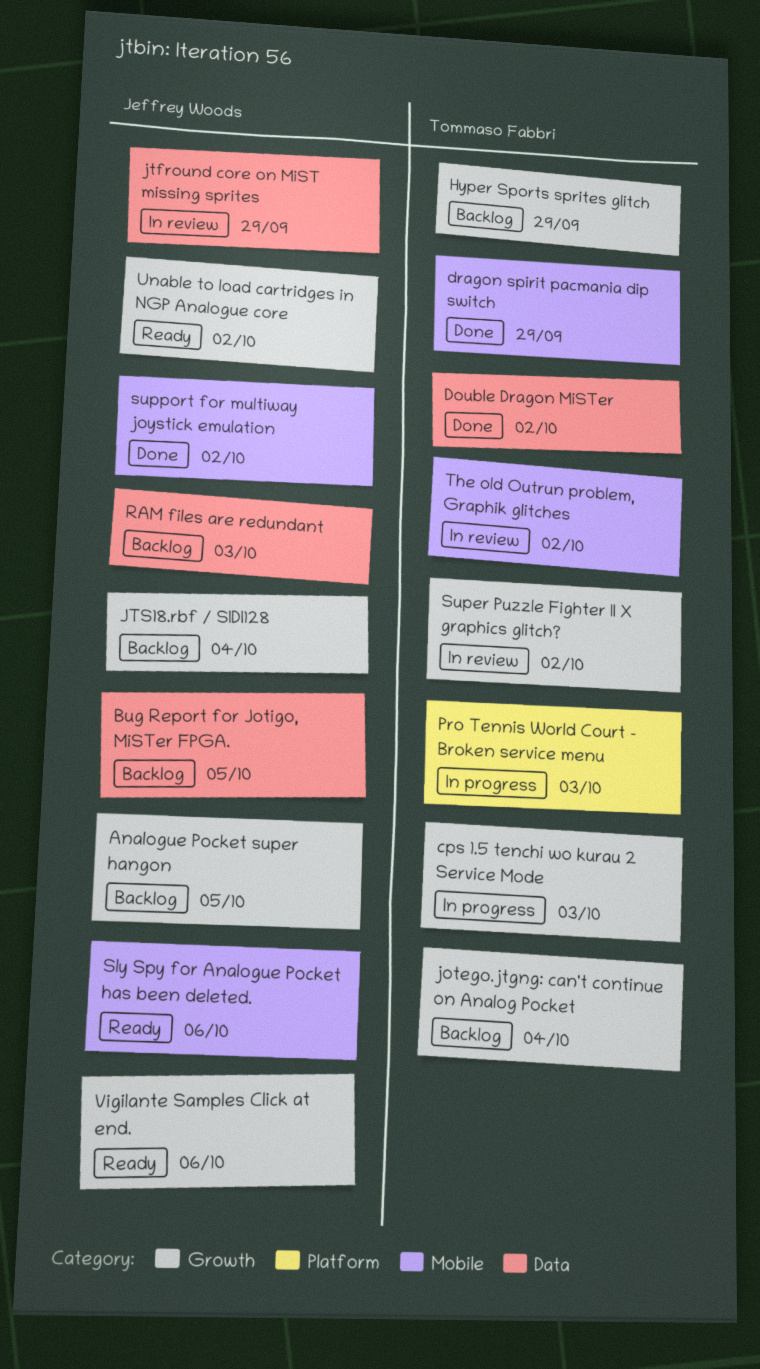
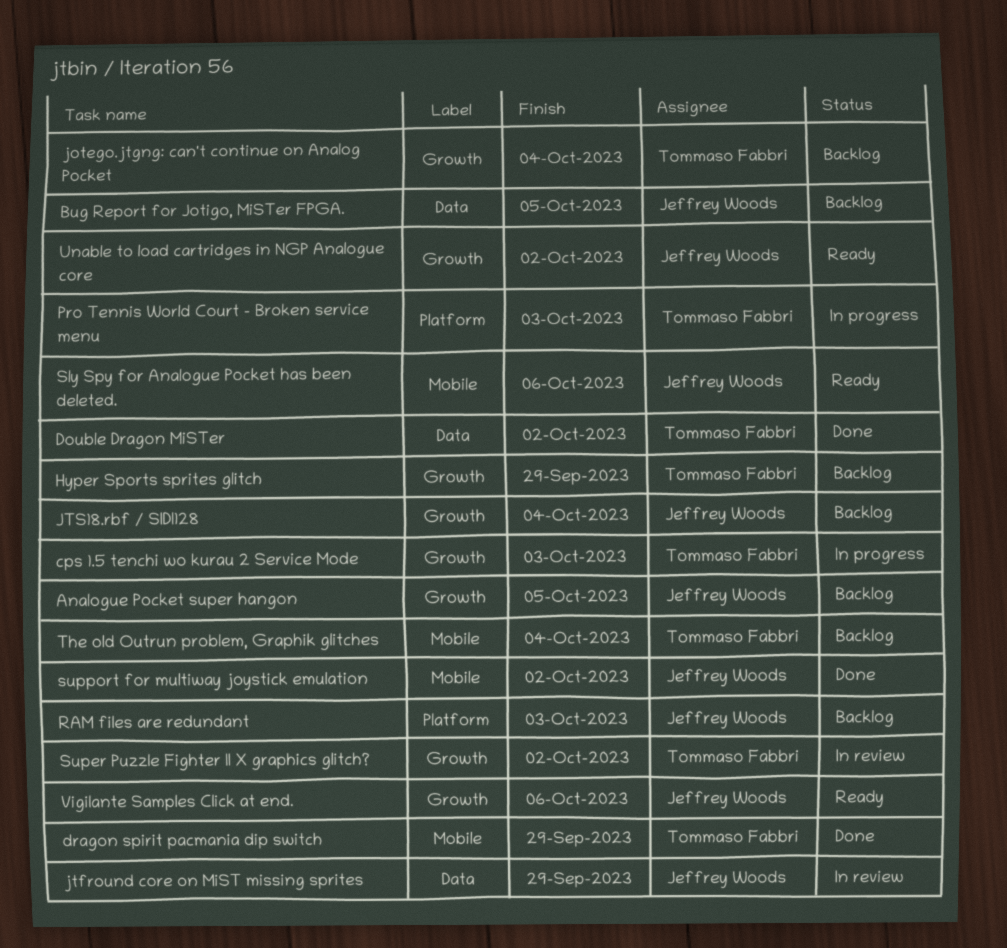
RAM files are redundant, label: Data -> Platform
The old Outrun problem, Graphik glitches, status: In review -> Backlog
The old Outrun problem, Graphik glitches, due: Oct 2 -> Oct 4

